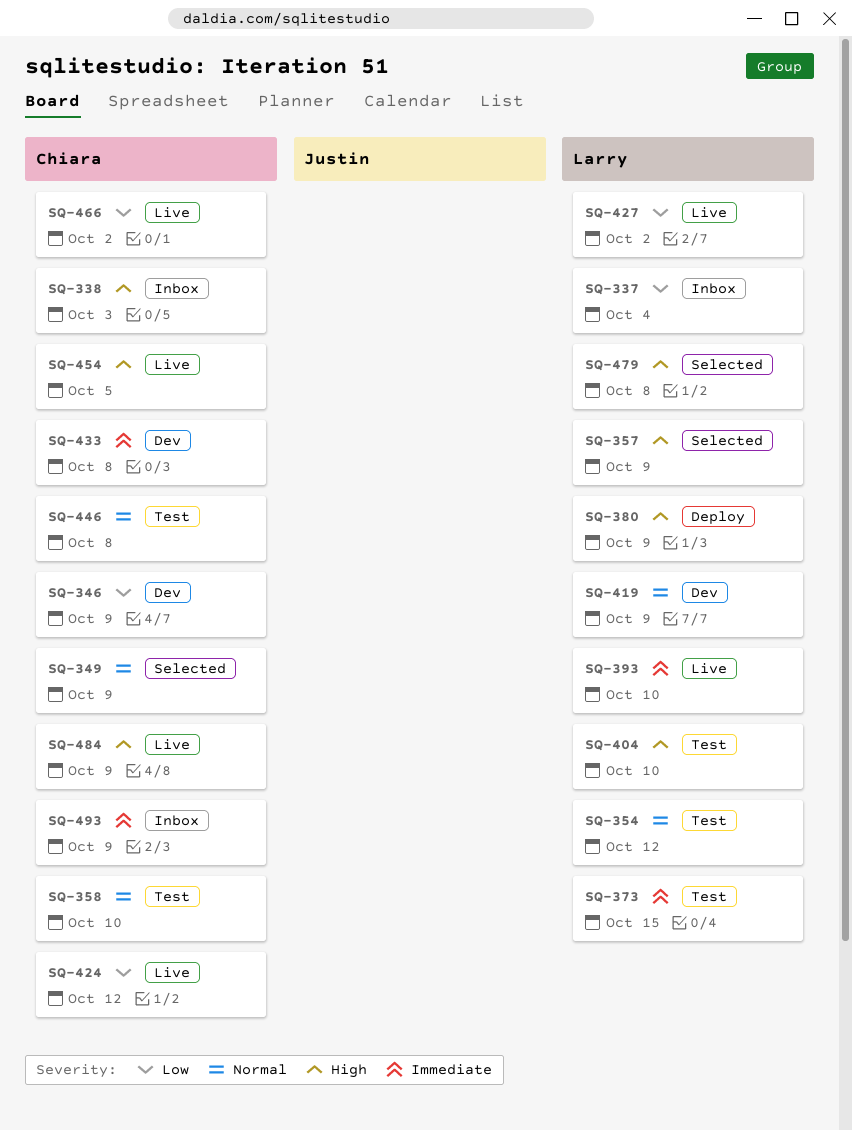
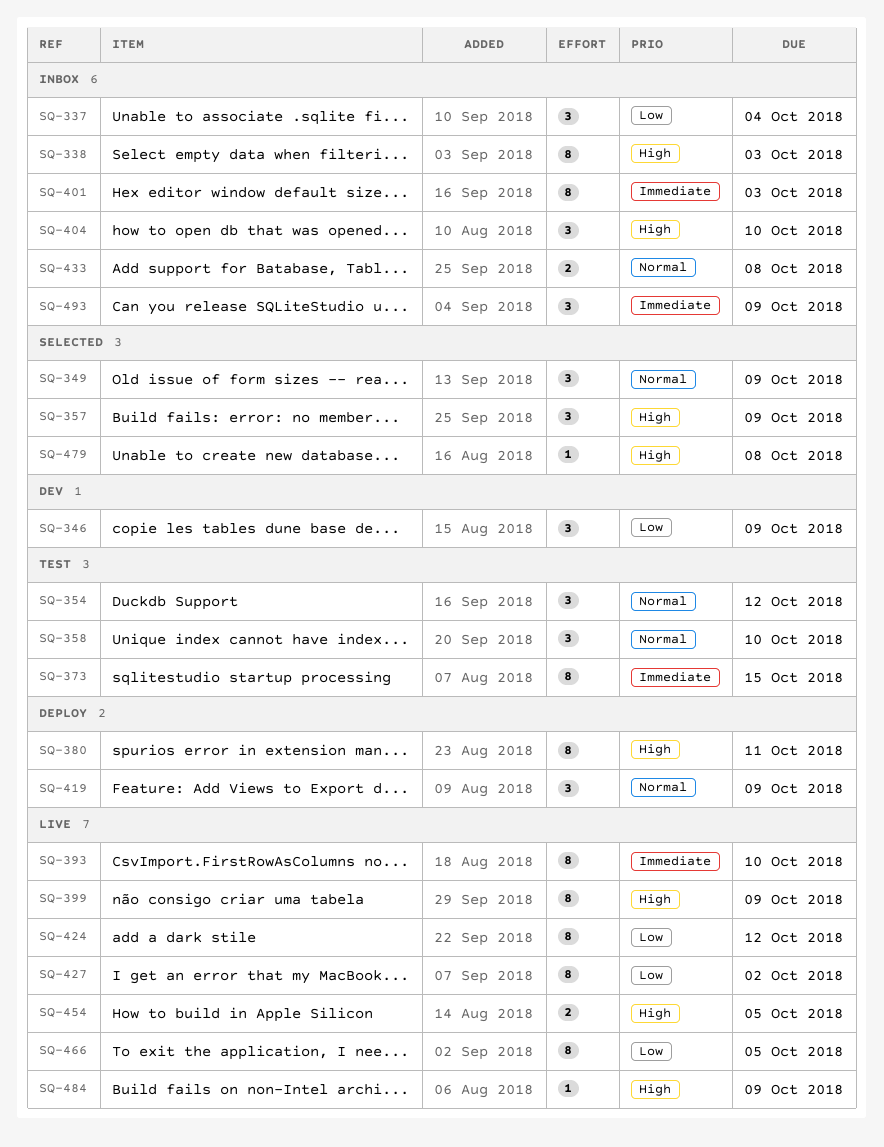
SQ-380, due: Oct 9 -> Oct 11
SQ-399: none -> present
SQ-401: none -> present
SQ-404, status: Test -> Inbox
SQ-419, status: Dev -> Deploy
SQ-433, status: Dev -> Inbox
SQ-433, priority: Immediate -> Normal
SQ-446: present -> none
SQ-466, due: Oct 2 -> Oct 5

